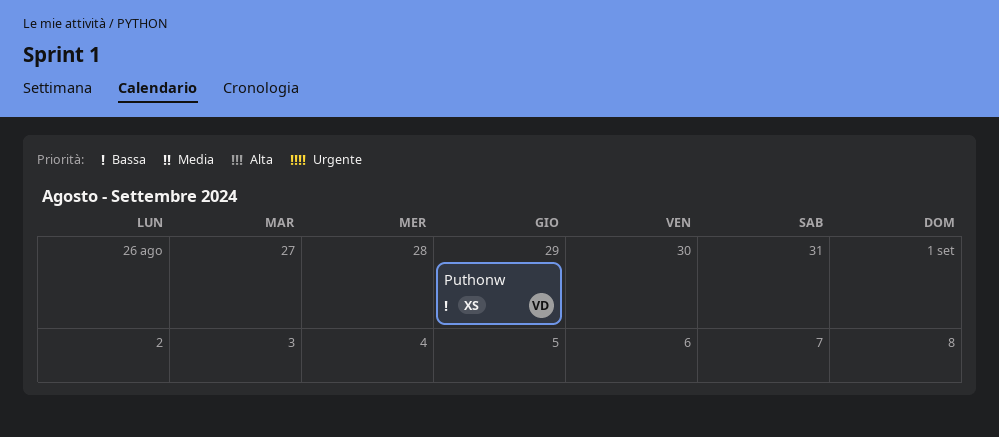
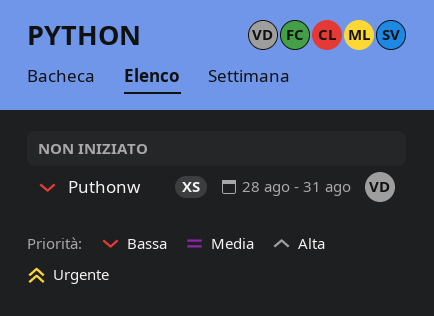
Puthonw, due: Aug 29 -> Aug 31

